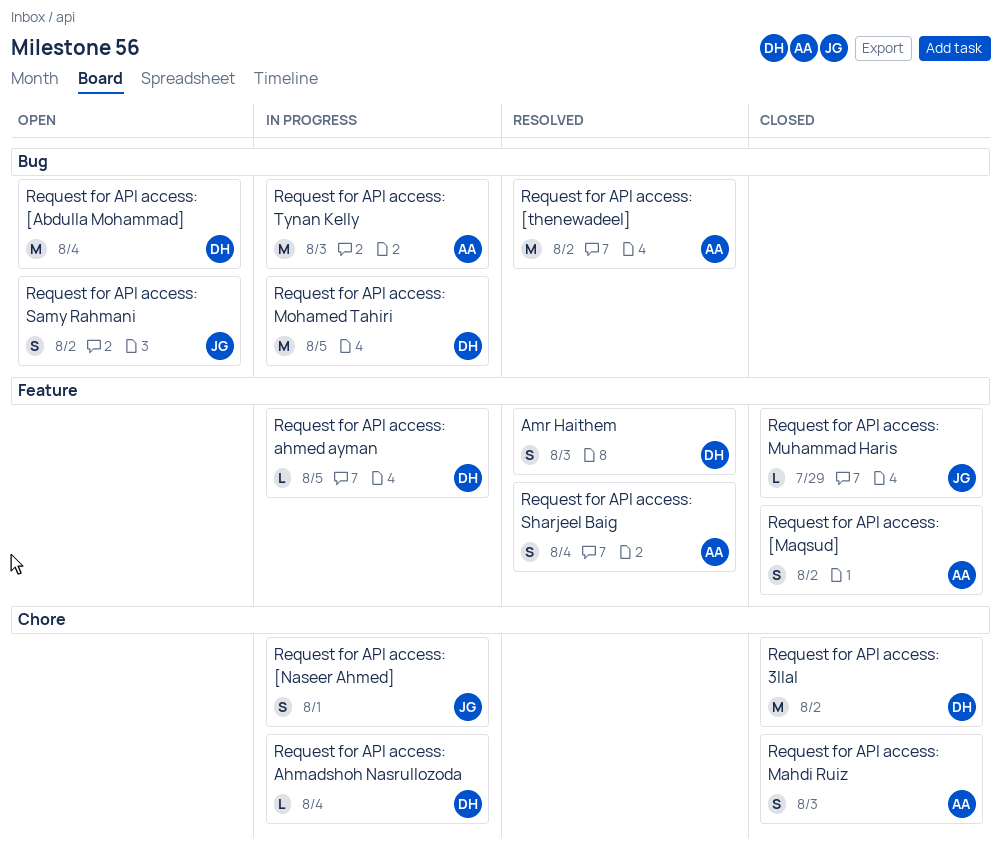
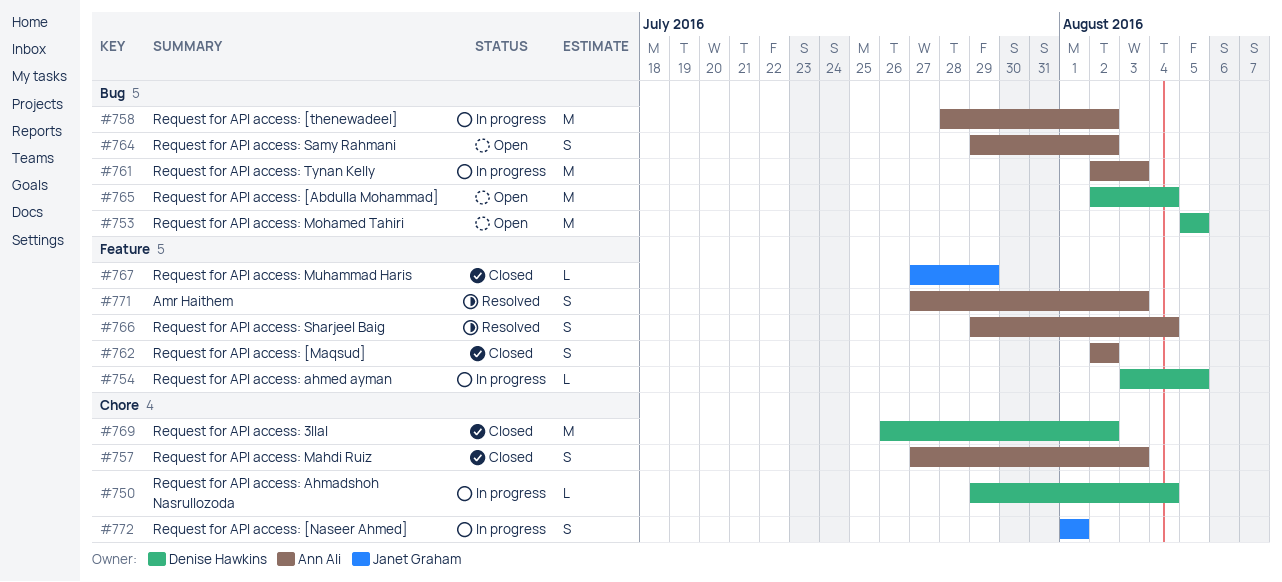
Amr Haithem, owner: Denise Hawkins -> Ann Ali
Request for API access: [thenewadeel], status: Resolved -> In progress
Request for API access: Mohamed Tahiri, status: In progress -> Open
Request for API access: Samy Rahmani, owner: Janet Graham -> Ann Ali

